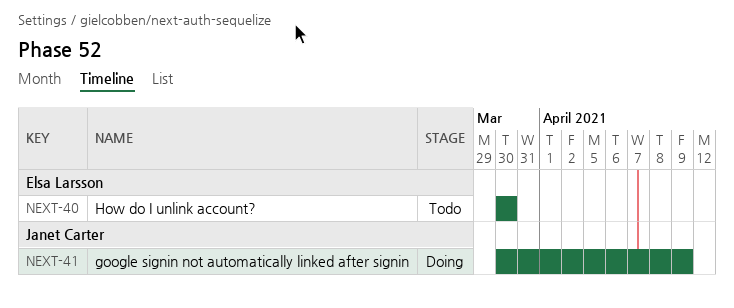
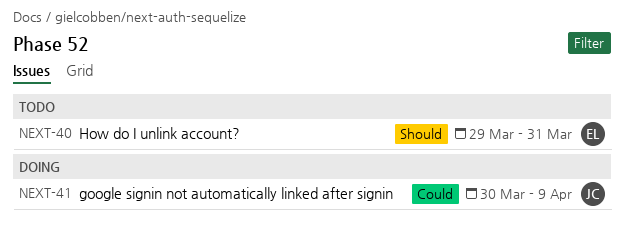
NEXT-40, start: Mar 30 -> Mar 29
NEXT-40, due: Mar 30 -> Mar 31

